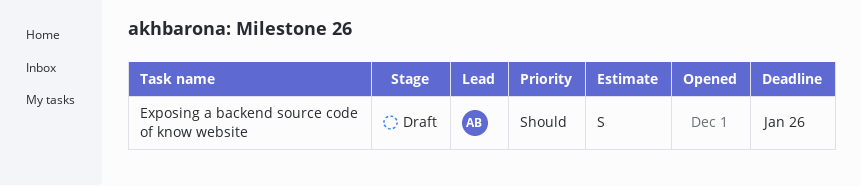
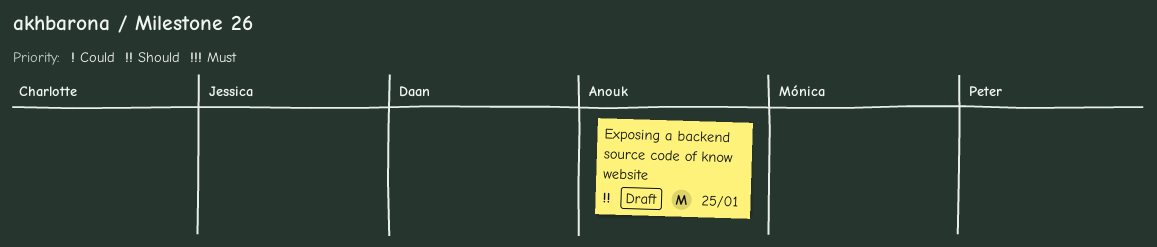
Exposing a backend source code of know website, estimate: S -> M
Exposing a backend source code of know website, due: Jan 26 -> Jan 25

